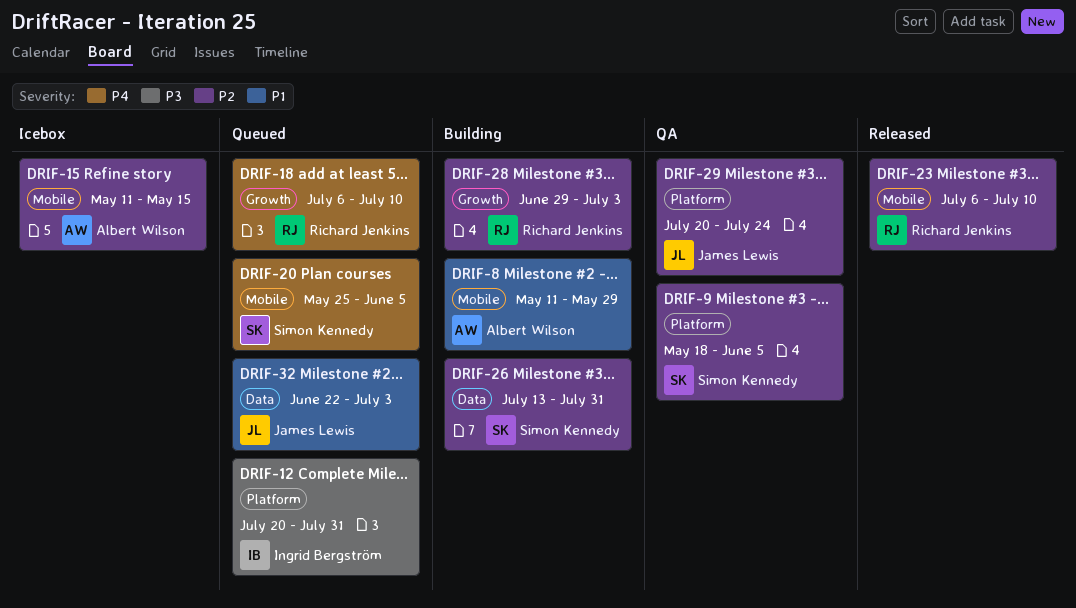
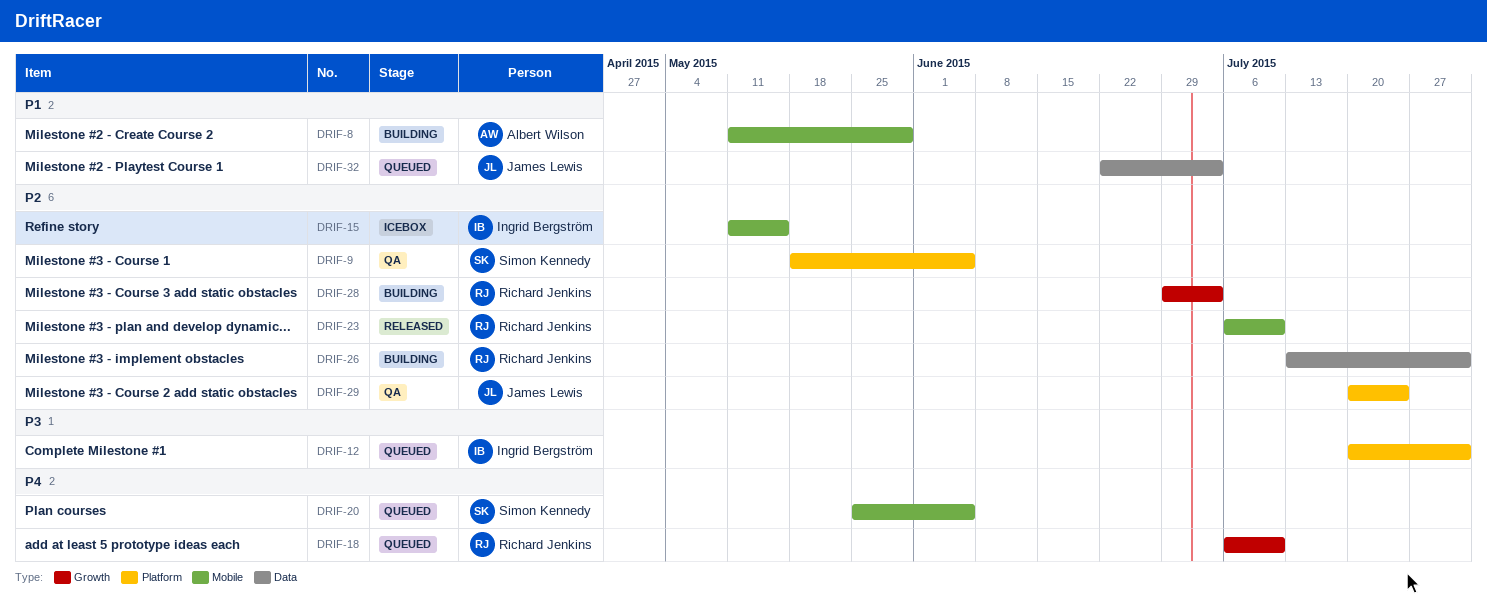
DRIF-15, owner: Albert Wilson -> Ingrid Bergström
DRIF-26, owner: Simon Kennedy -> Richard Jenkins

